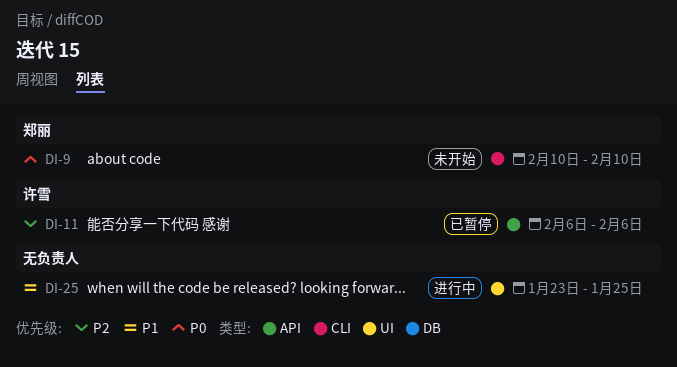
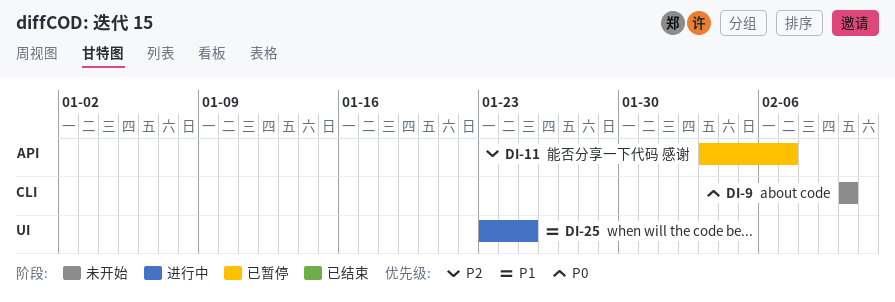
DI-11, start: Feb 6 -> Feb 3
DI-11, due: Feb 6 -> Feb 7

